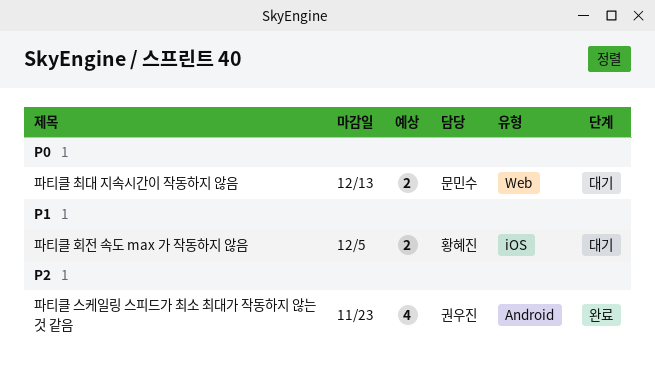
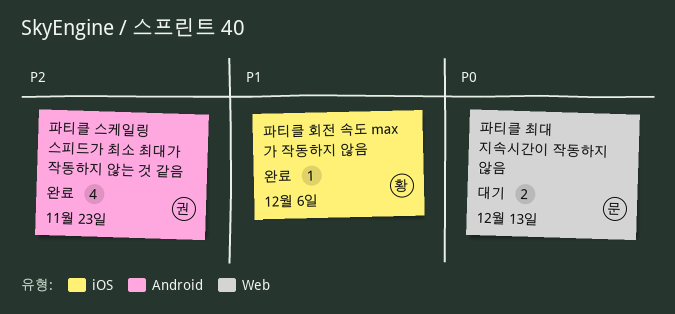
파티클 회전 속도 max 가 작동하지 않음, status: 대기 -> 완료
파티클 회전 속도 max 가 작동하지 않음, estimate: 2 -> 1
파티클 회전 속도 max 가 작동하지 않음, due: Dec 5 -> Dec 6

